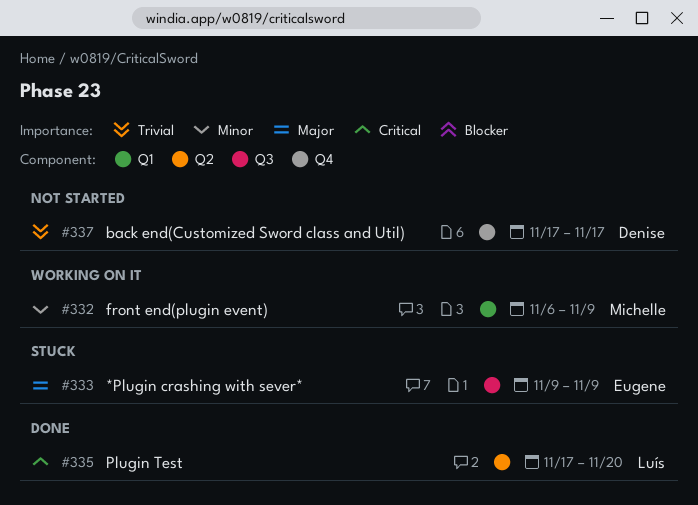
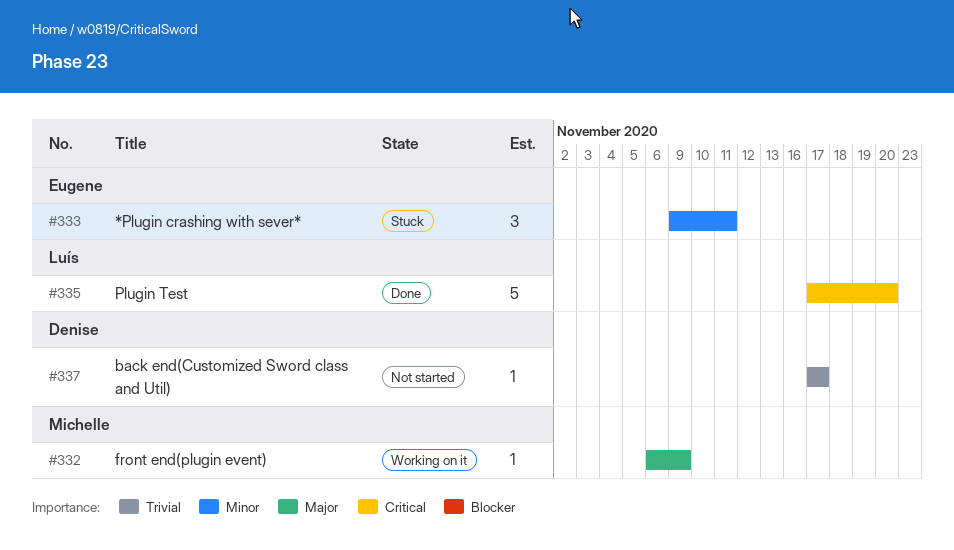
#332, priority: Minor -> Major
#333, priority: Major -> Minor
#333, due: Nov 9 -> Nov 11

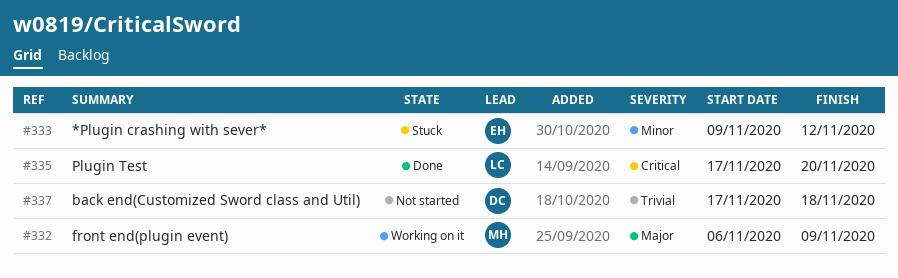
#333, due: Nov 11 -> Nov 12
#337, due: Nov 17 -> Nov 18

